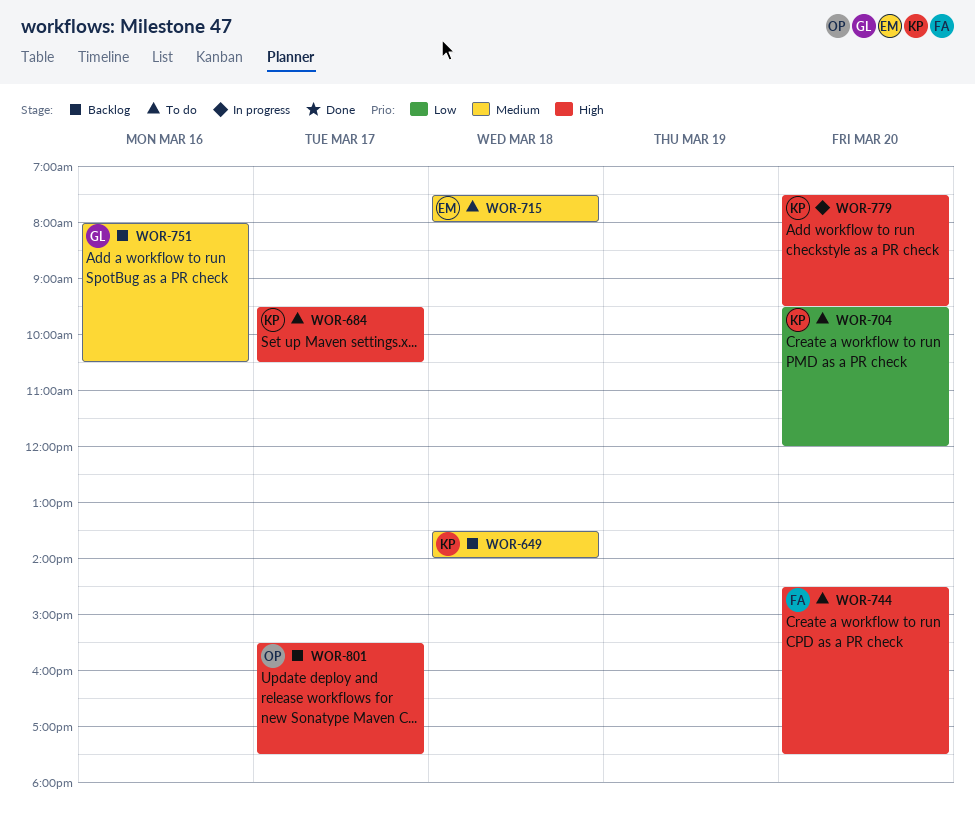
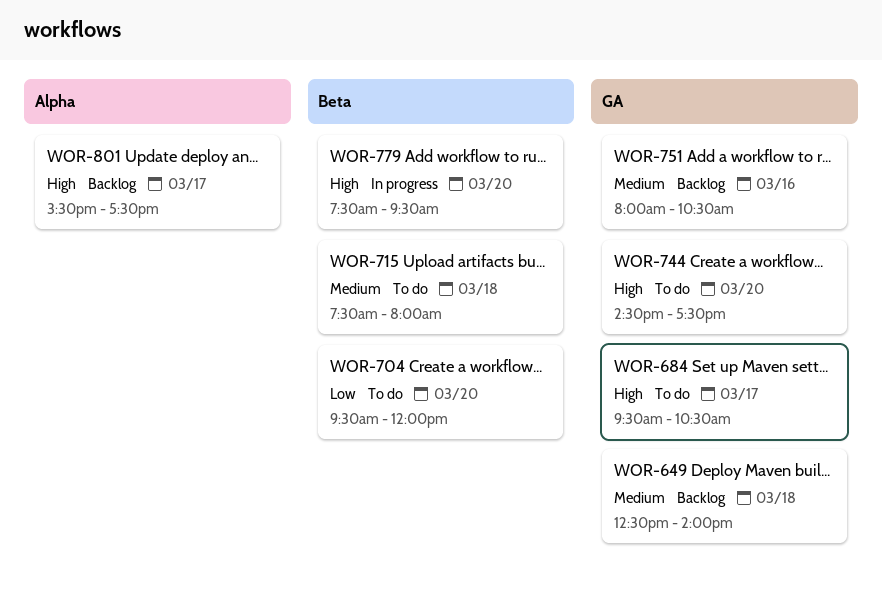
WOR-649, begins: 13:30 -> 12:30

